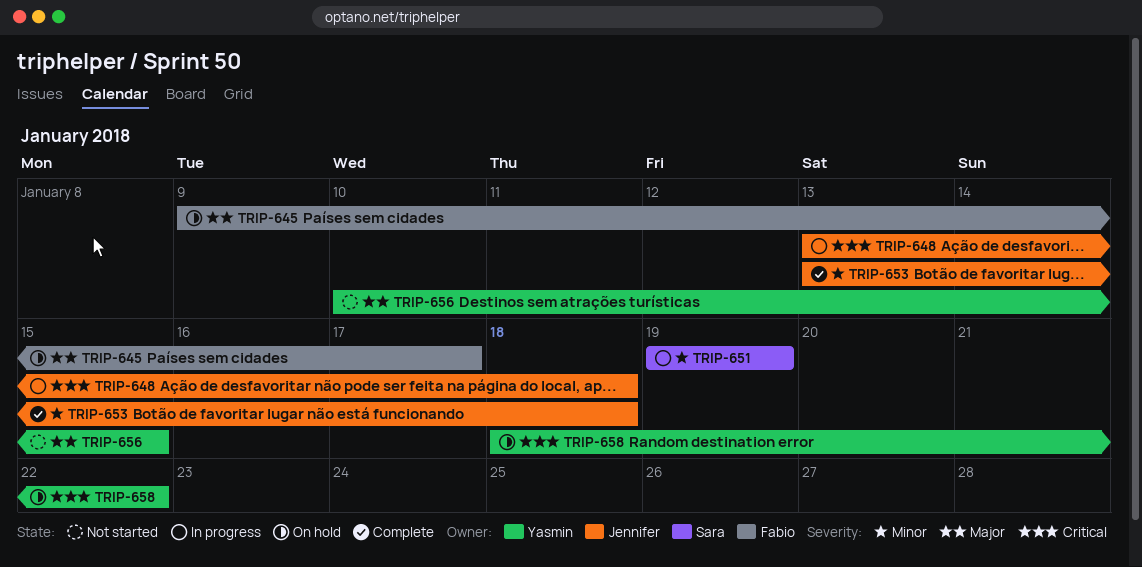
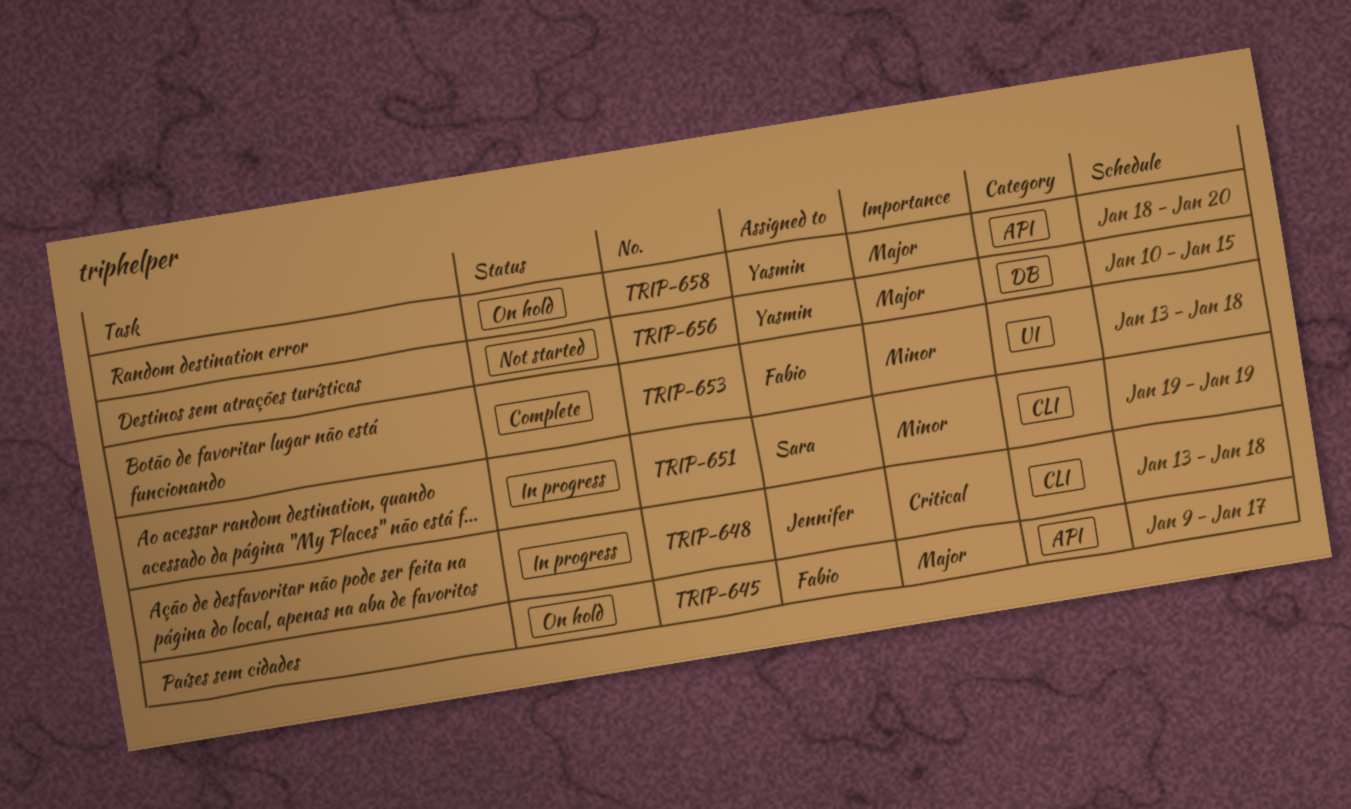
TRIP-653, owner: Jennifer -> Fabio
TRIP-658, priority: Critical -> Major
TRIP-658, due: Jan 22 -> Jan 20

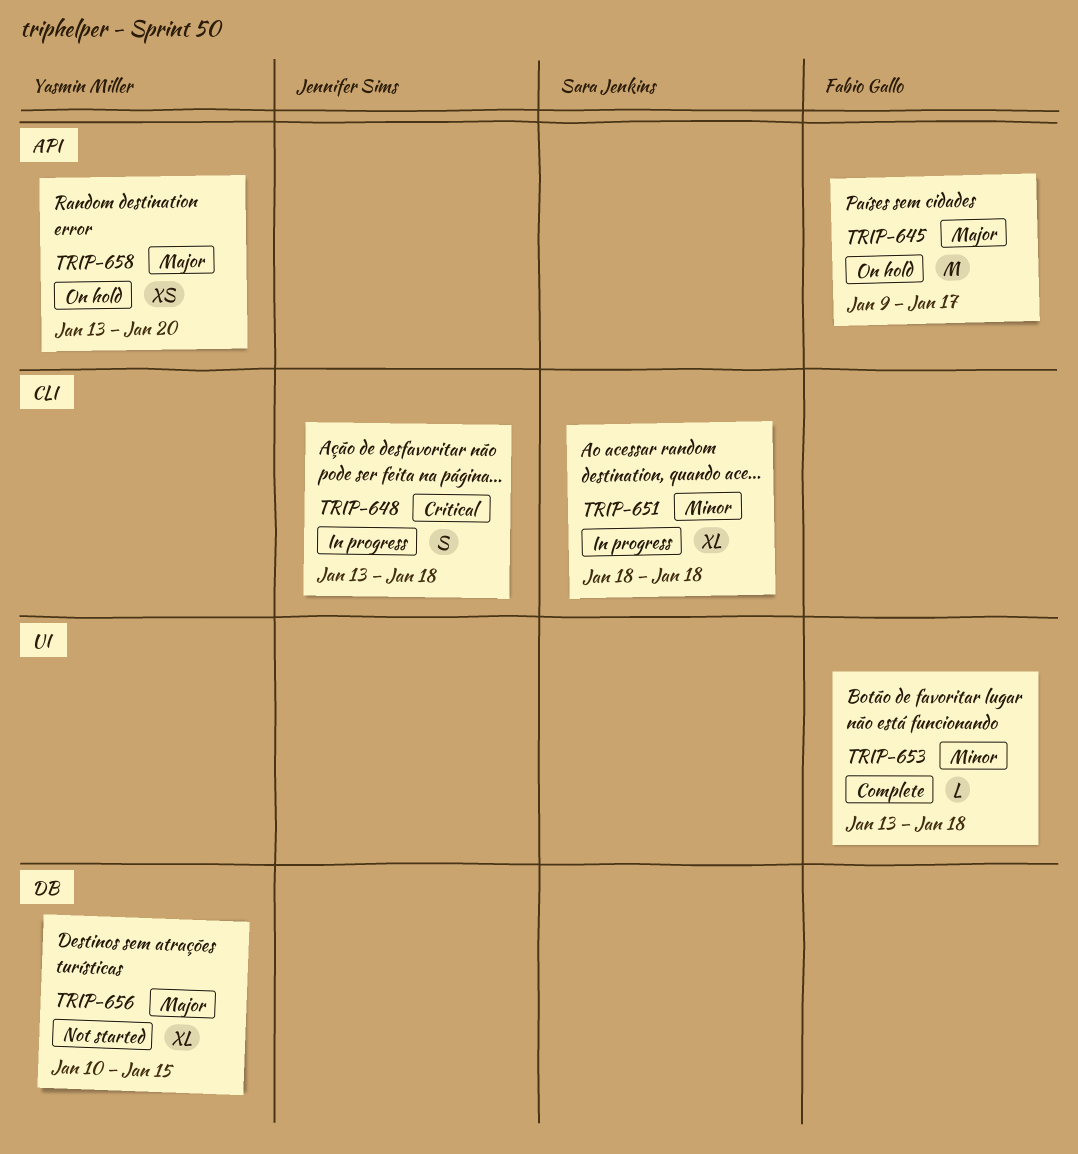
TRIP-651, start: Jan 19 -> Jan 18
TRIP-651, due: Jan 19 -> Jan 18
TRIP-658, start: Jan 18 -> Jan 13

